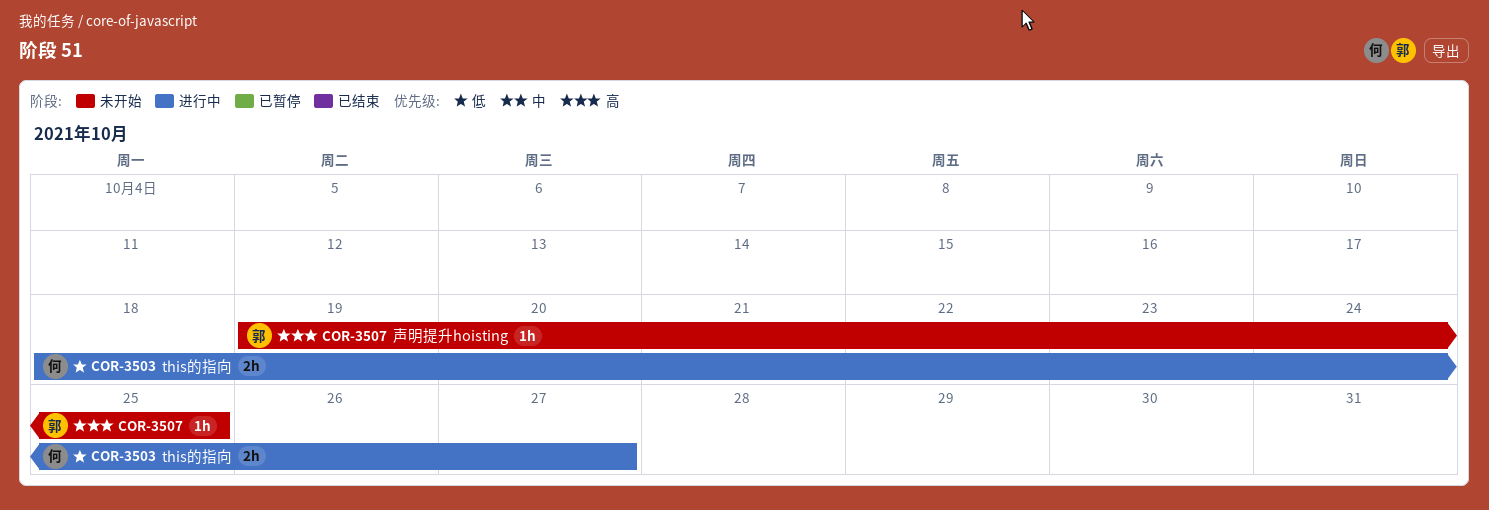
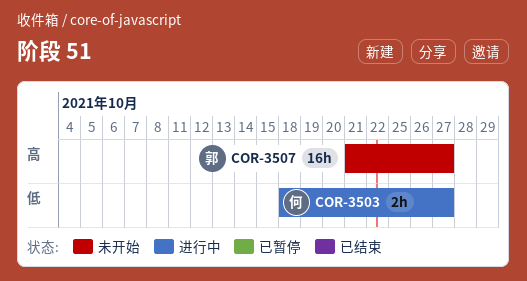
COR-3507, estimate: 1h -> 16h
COR-3507, start: Oct 19 -> Oct 21
COR-3507, due: Oct 25 -> Oct 27

